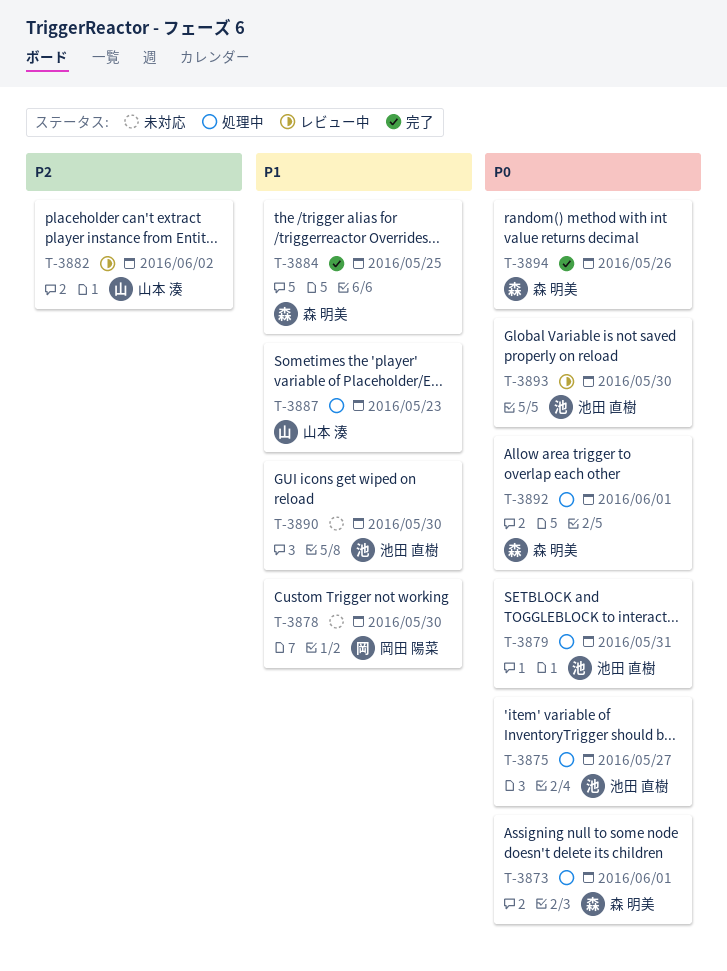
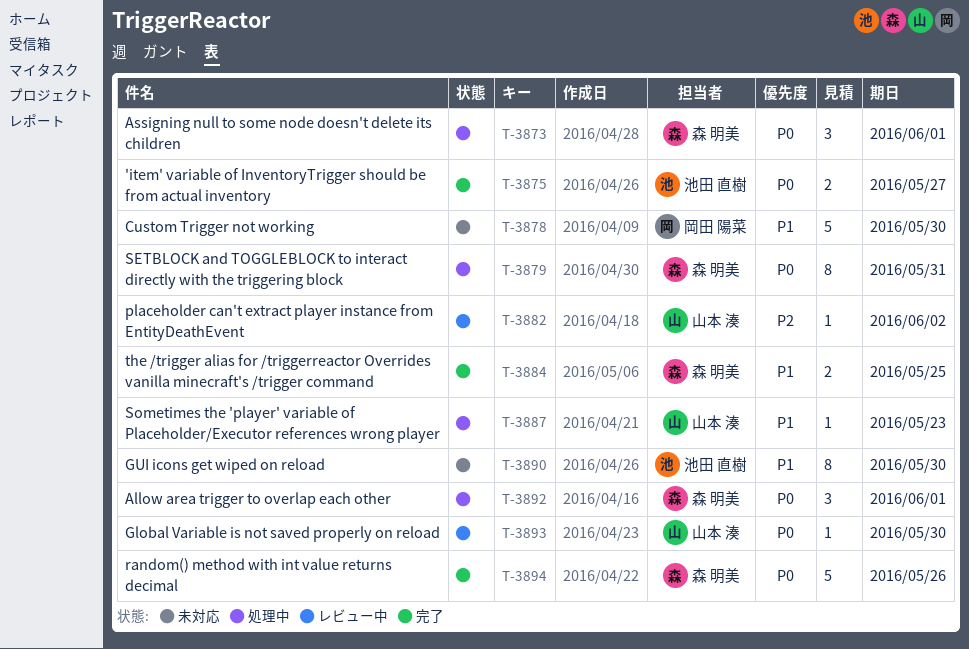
T-3875, status: 処理中 -> 完了
T-3879, owner: 池田 直樹 -> 森 明美
T-3893, owner: 池田 直樹 -> 山本 湊

